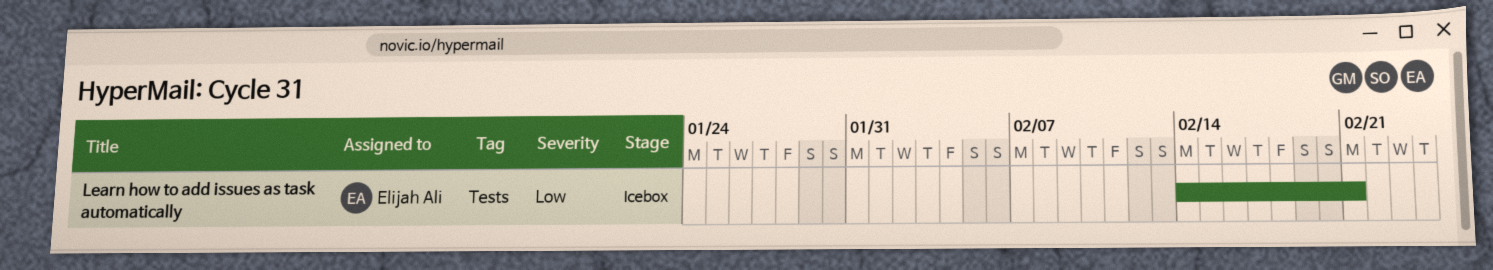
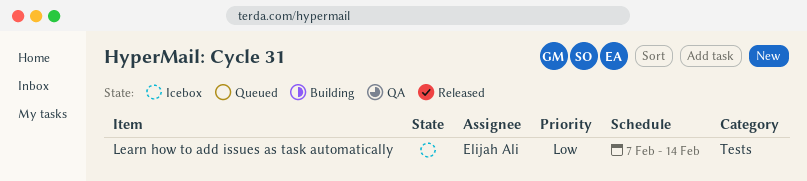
Learn how to add issues as task automatically, start: Feb 14 -> Feb 7
Learn how to add issues as task automatically, due: Feb 21 -> Feb 14

